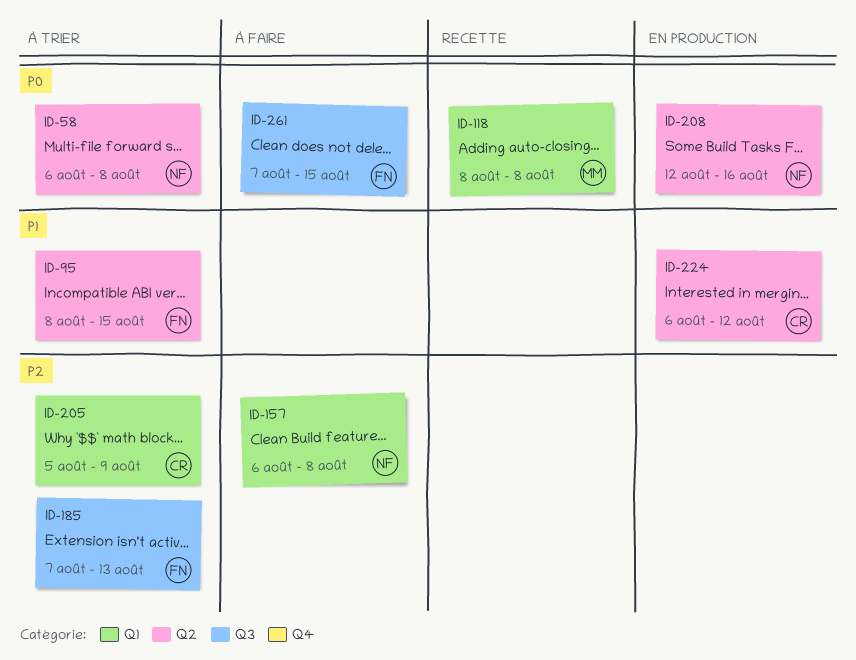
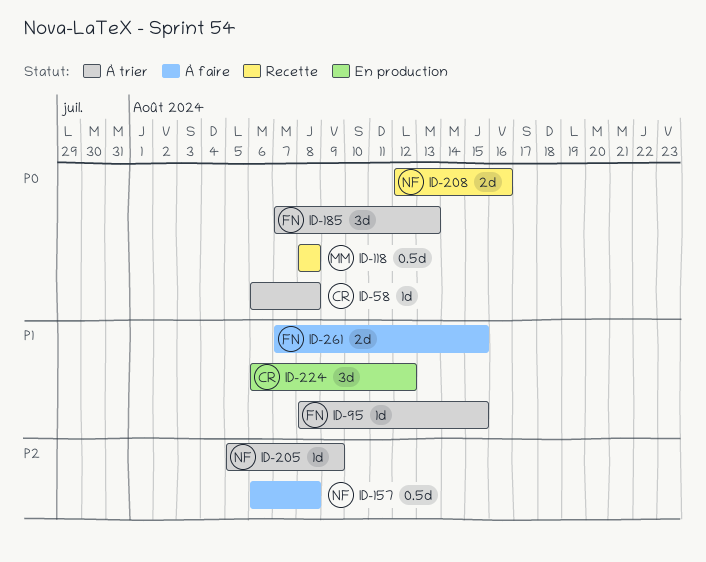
ID-58, owner: NF -> CR
ID-185, priority: P2 -> P0
ID-205, owner: CR -> NF
ID-208, status: En production -> Recette
ID-261, priority: P0 -> P1

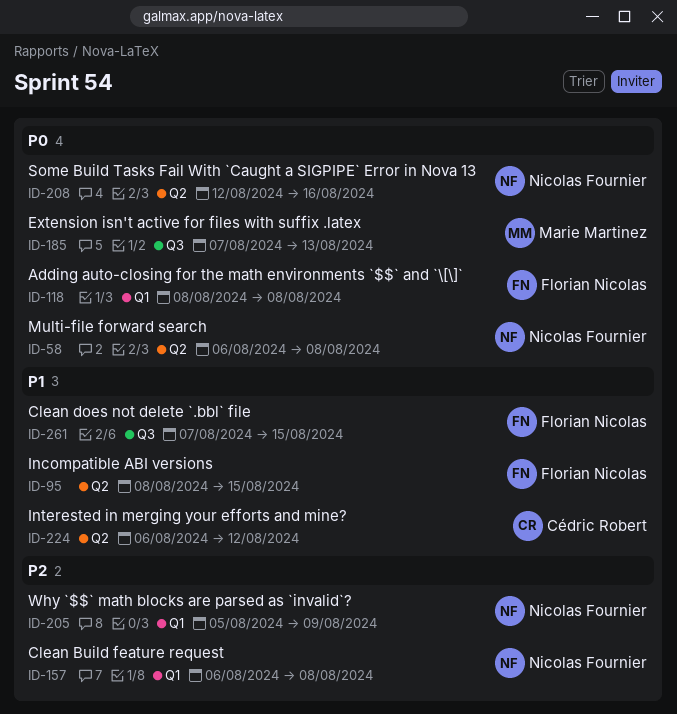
ID-58, owner: Cédric Robert -> Nicolas Fournier
ID-118, owner: Marie Martinez -> Florian Nicolas
ID-185, owner: Florian Nicolas -> Marie Martinez

